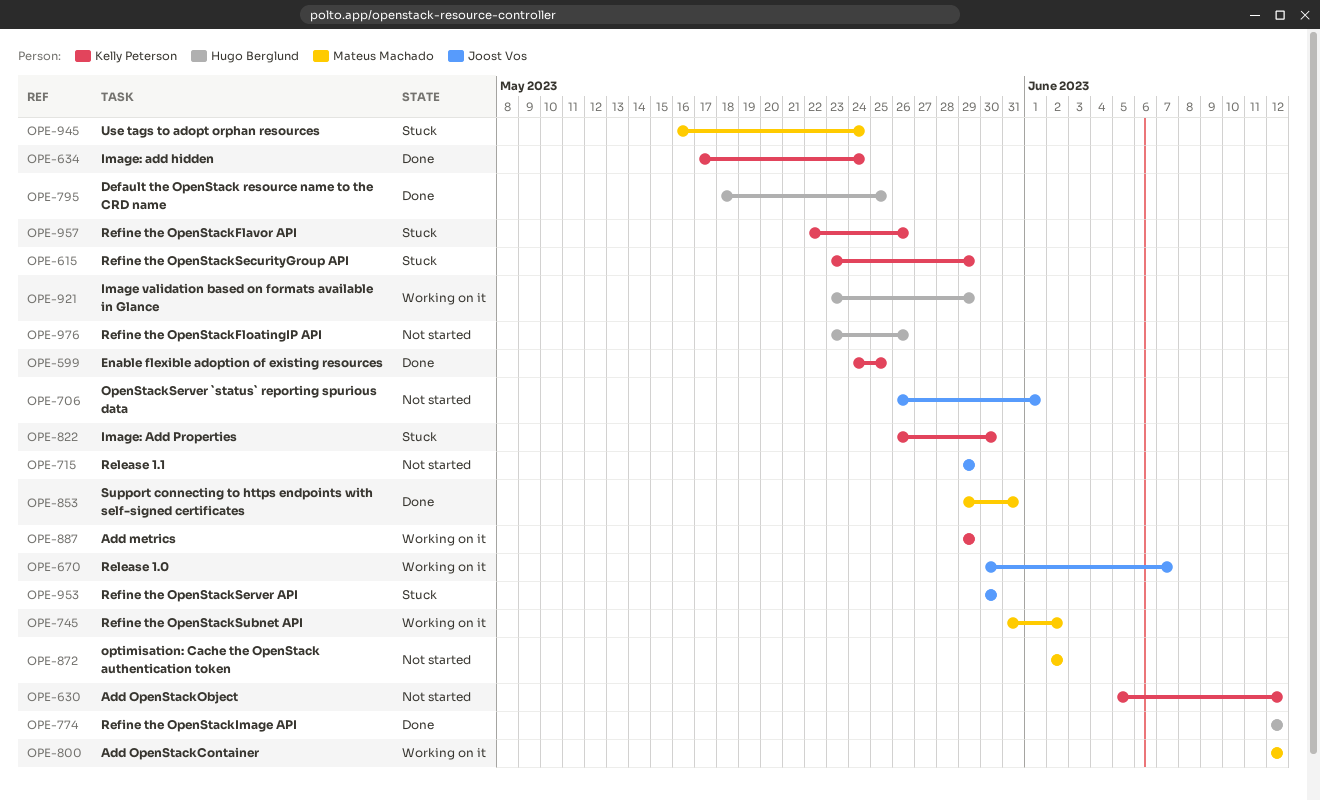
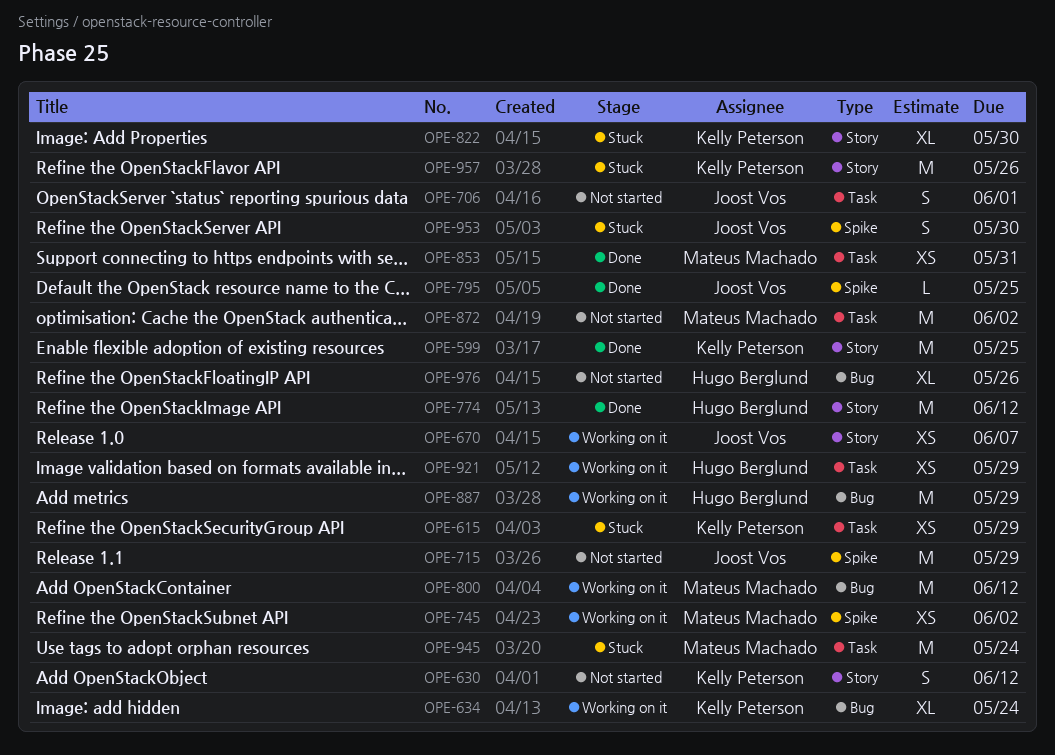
OPE-634, status: Done -> Working on it
OPE-795, owner: Hugo Berglund -> Joost Vos
OPE-887, owner: Kelly Peterson -> Hugo Berglund

